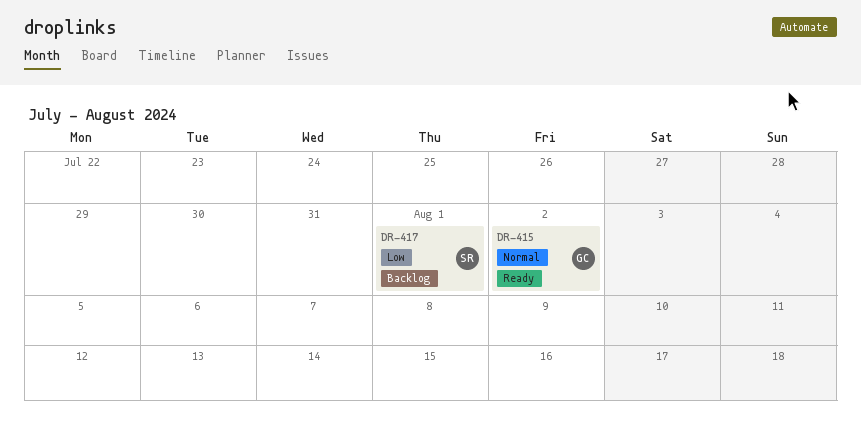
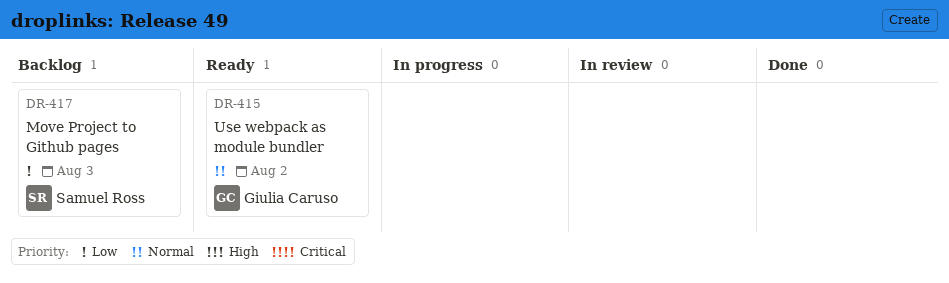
DR-417, due: Aug 1 -> Aug 3

